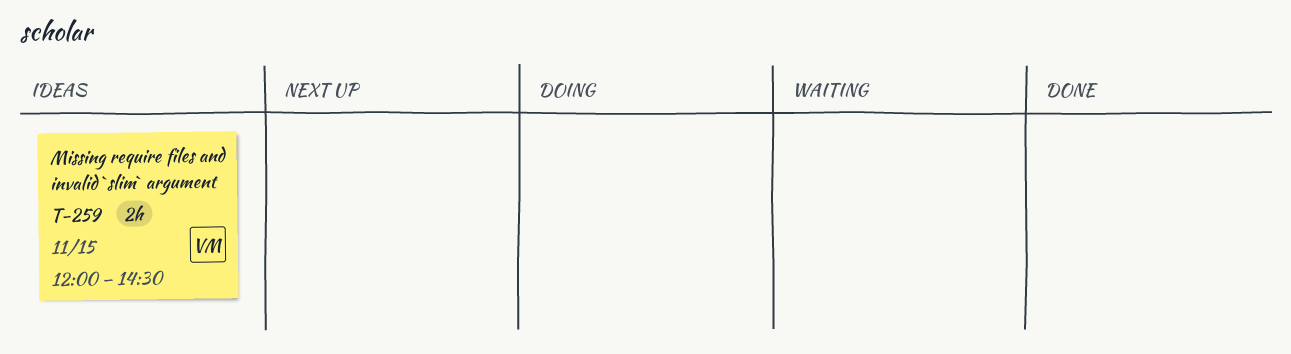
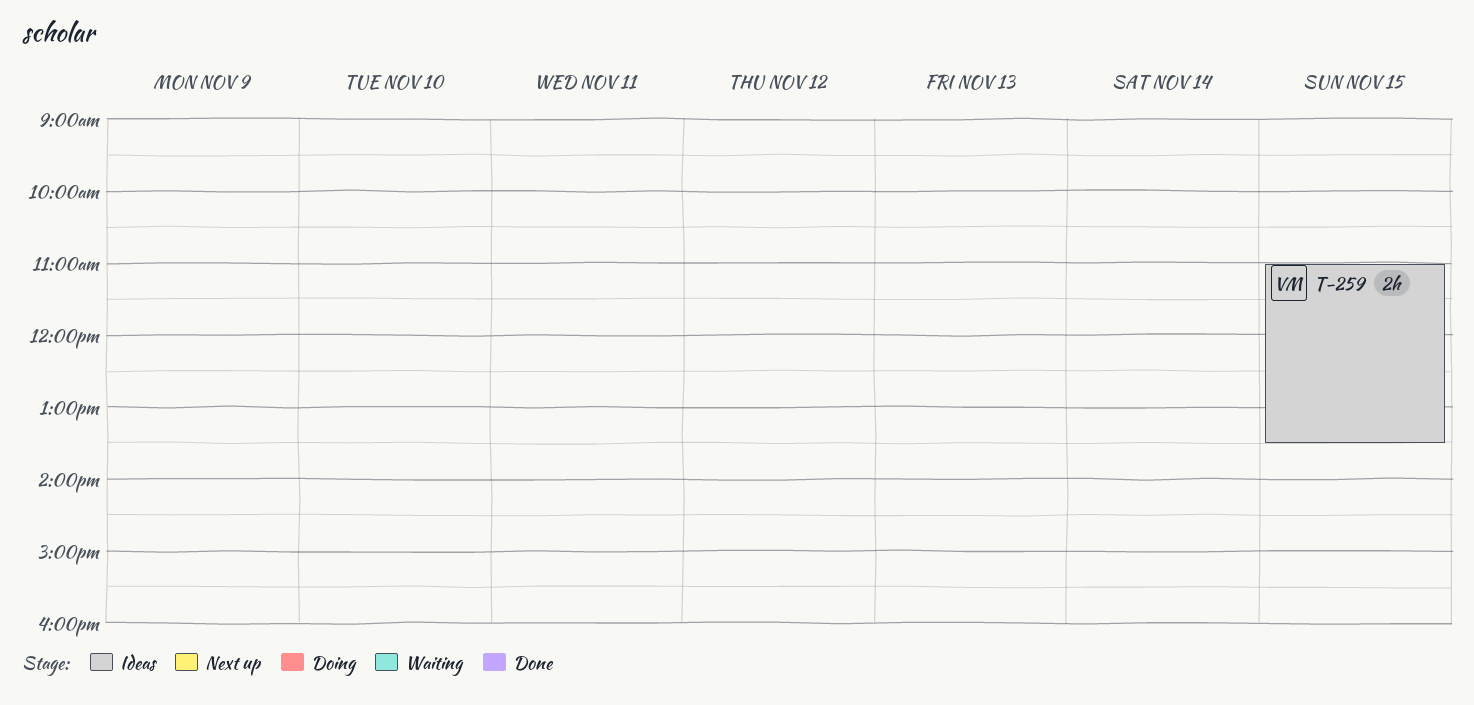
T-259, begins: 12:00 -> 11:00
T-259, ends: 14:30 -> 13:30

